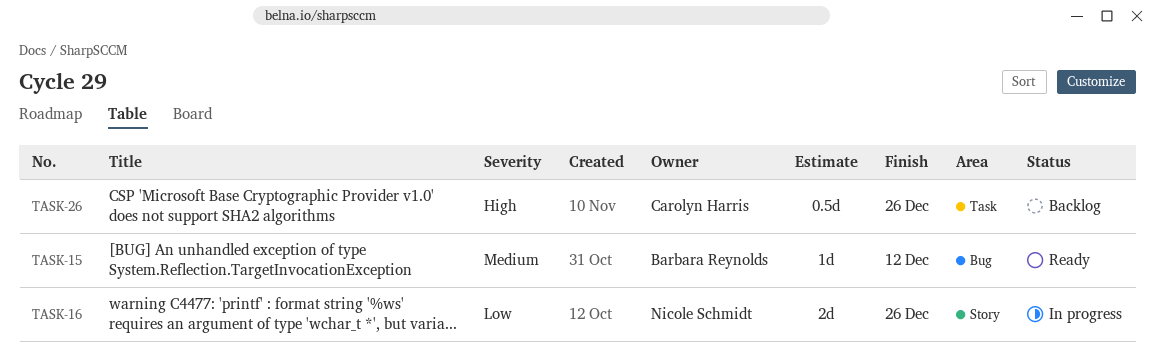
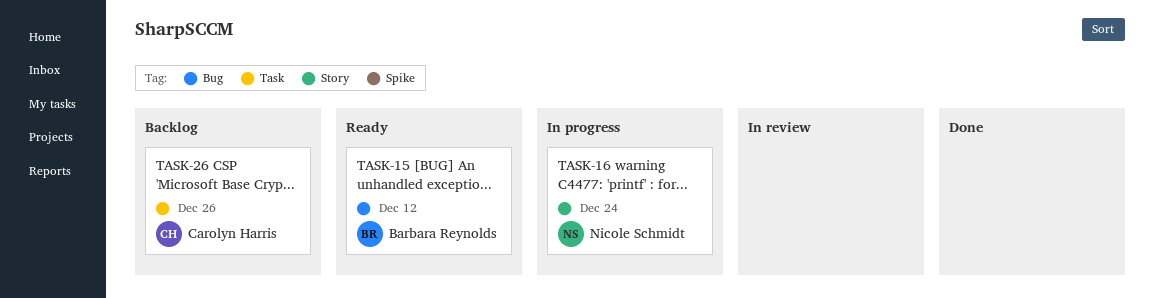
TASK-16, due: Dec 26 -> Dec 24

